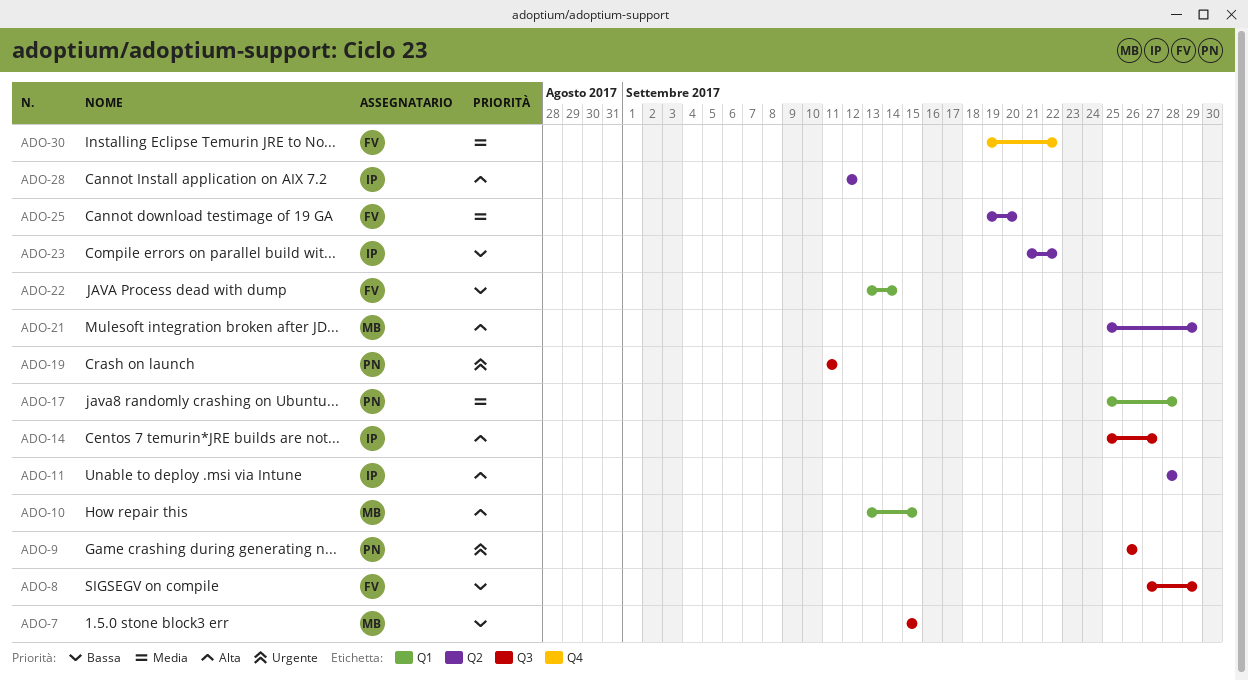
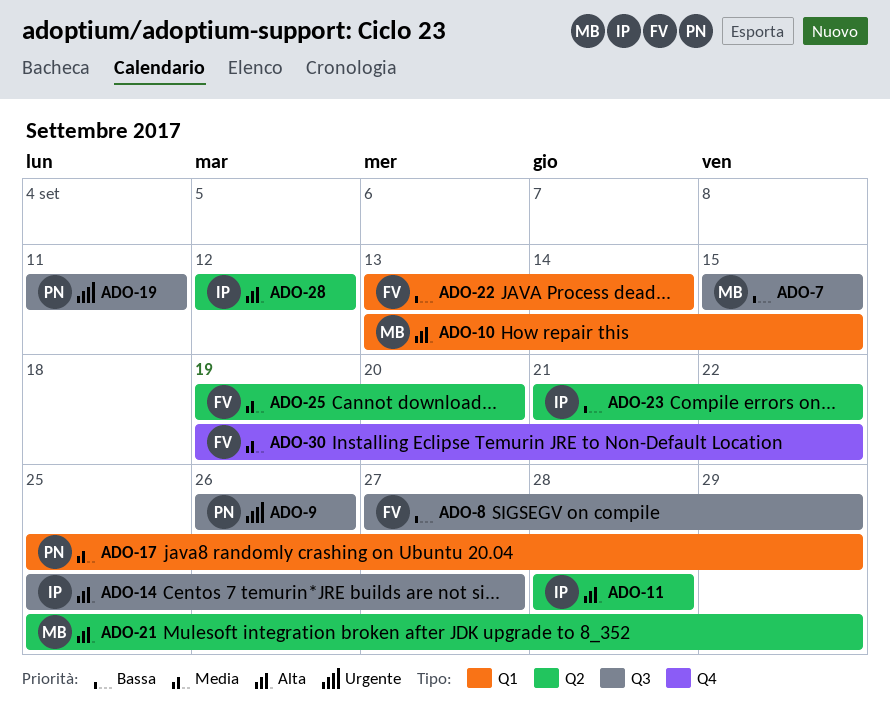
ADO-17, due: Sep 28 -> Sep 29

